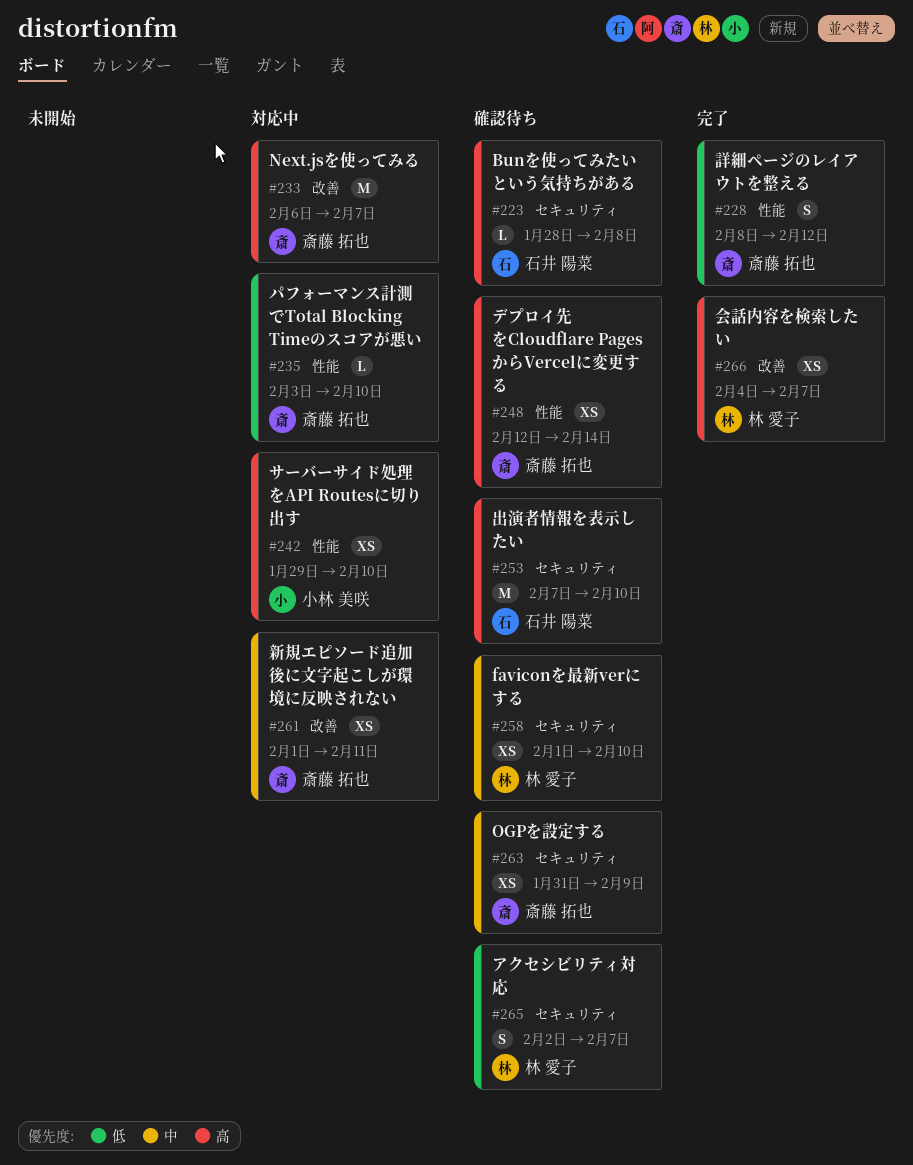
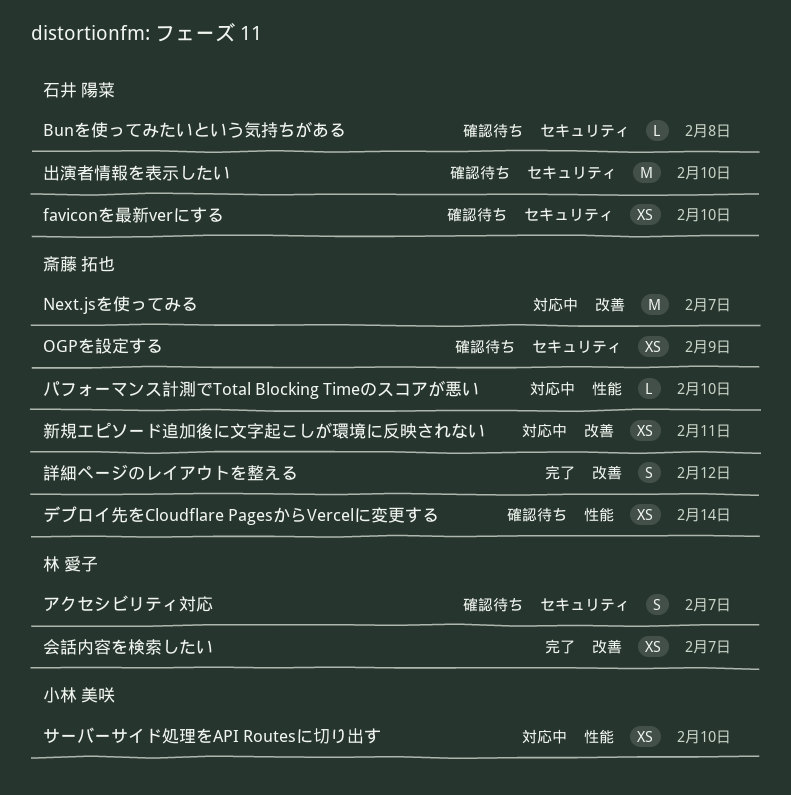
faviconを最新verにする, owner: 林 愛子 -> 石井 陽菜
詳細ページのレイアウトを整える, label: 性能 -> 改善

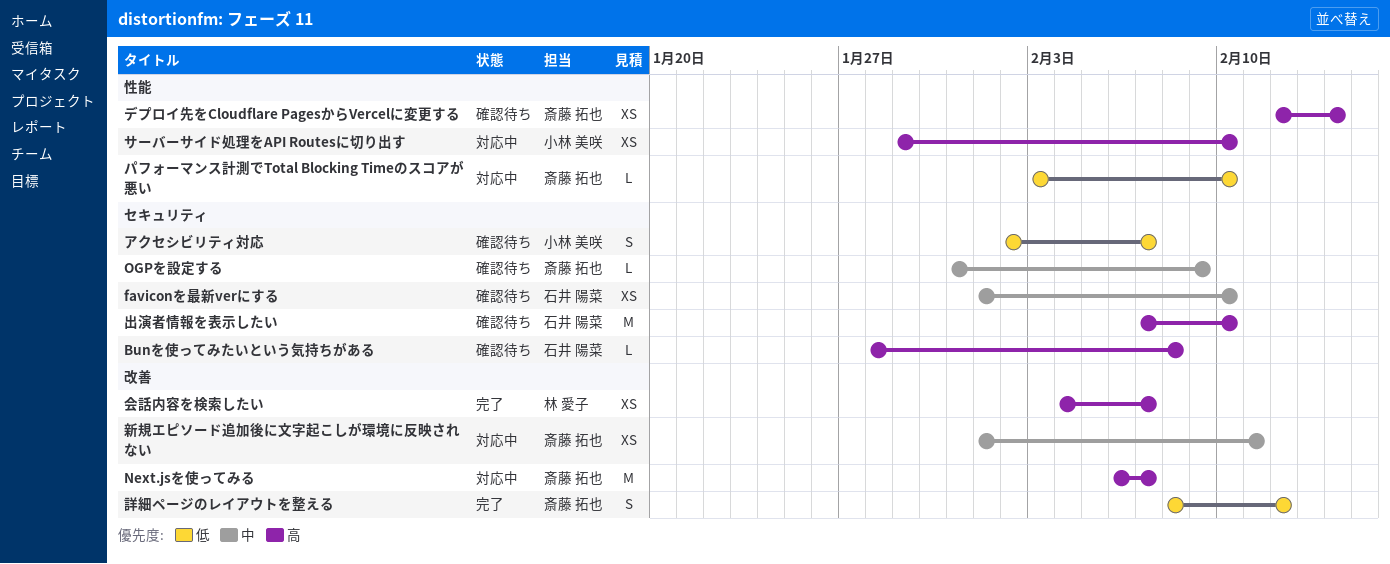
OGPを設定する, estimate: XS -> L
アクセシビリティ対応, owner: 林 愛子 -> 小林 美咲

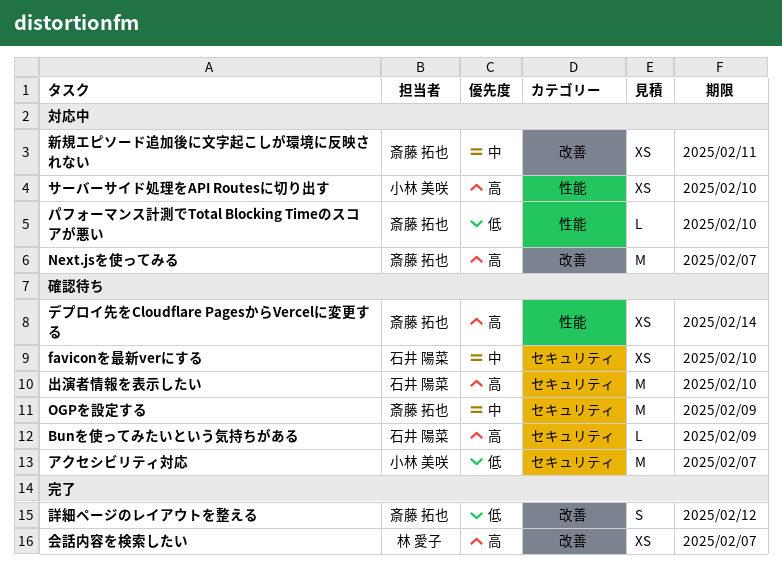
Bunを使ってみたいという気持ちがある, due: Feb 8 -> Feb 9
OGPを設定する, estimate: L -> M
アクセシビリティ対応, estimate: S -> M

